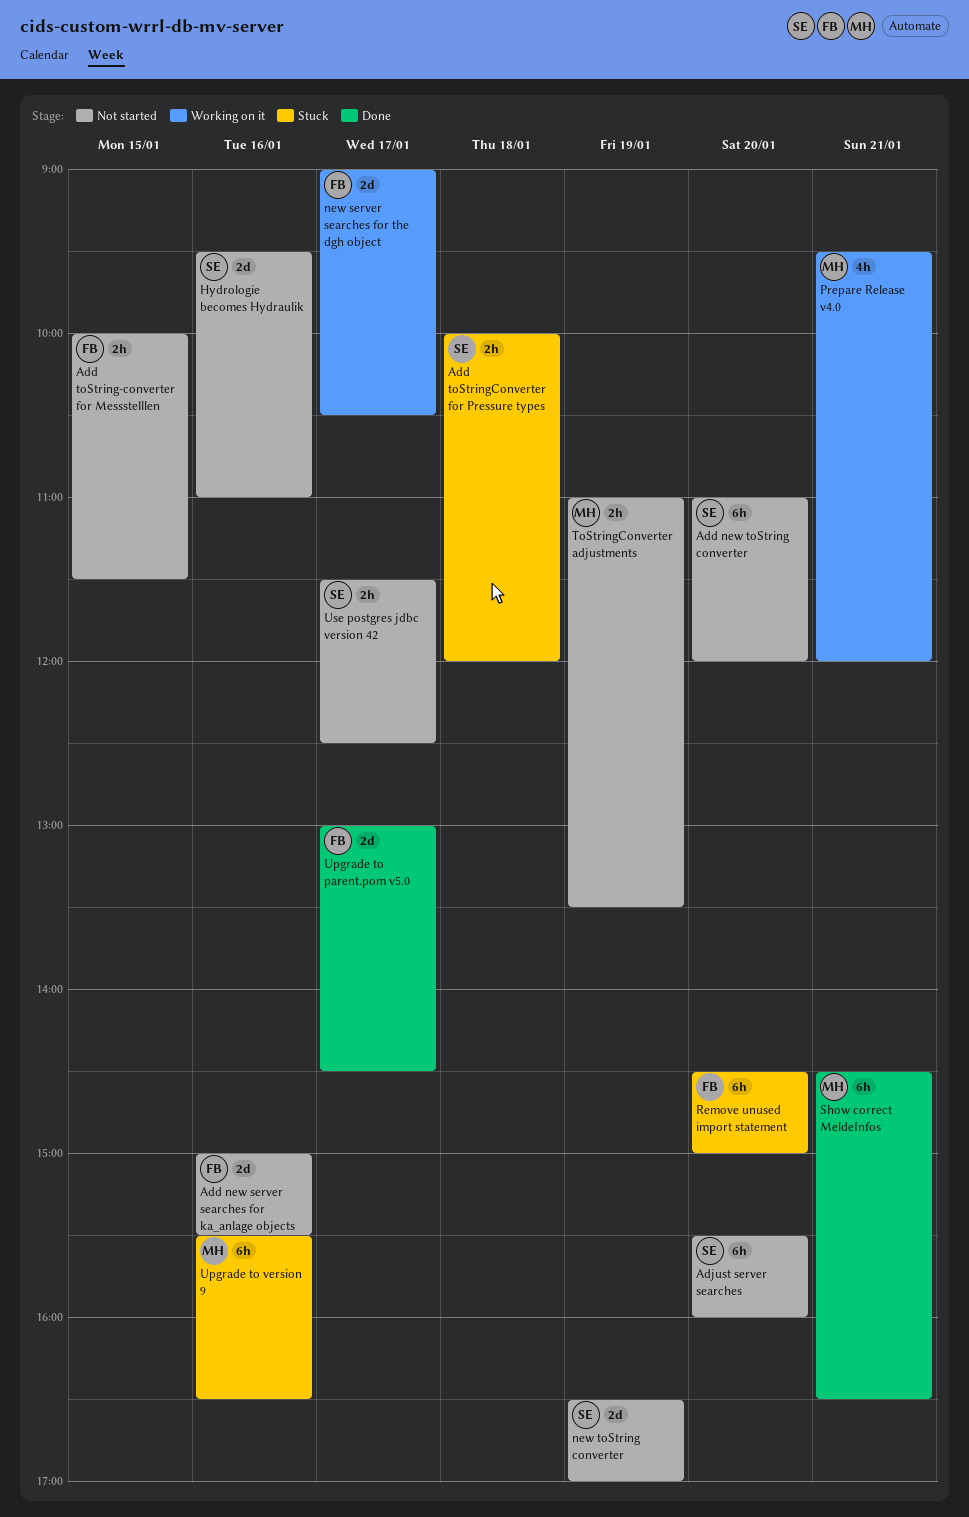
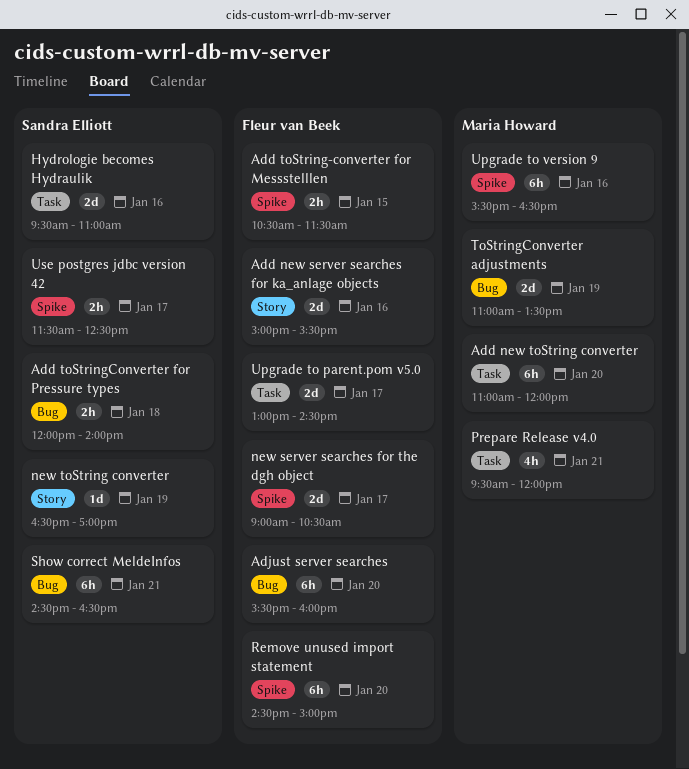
Add new toString converter, owner: Sandra Elliott -> Maria Howard
Add toString-converter for Messstelllen, begins: 10:00 -> 10:30
Add toStringConverter for Pressure types, begins: 10:00 -> 12:00
Add toStringConverter for Pressure types, ends: 12:00 -> 14:00
Adjust server searches, owner: Sandra Elliott -> Fleur van Beek
new toString converter, estimate: 2d -> 1d
Show correct MeldeInfos, owner: Maria Howard -> Sandra Elliott
ToStringConverter adjustments, estimate: 2h -> 2d

